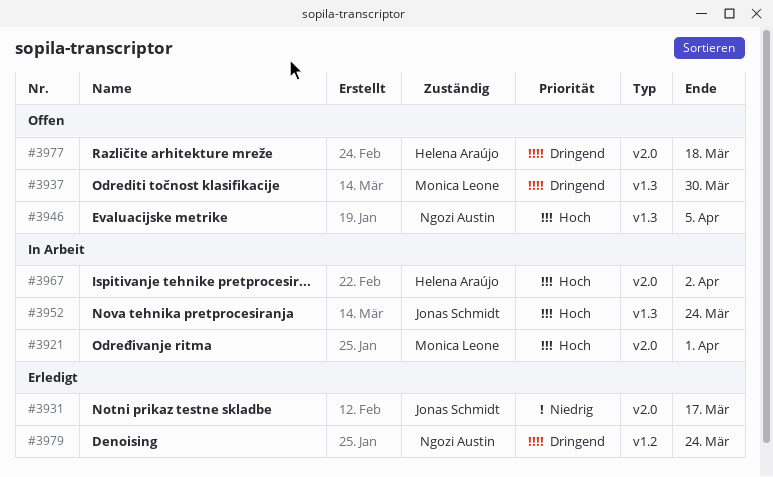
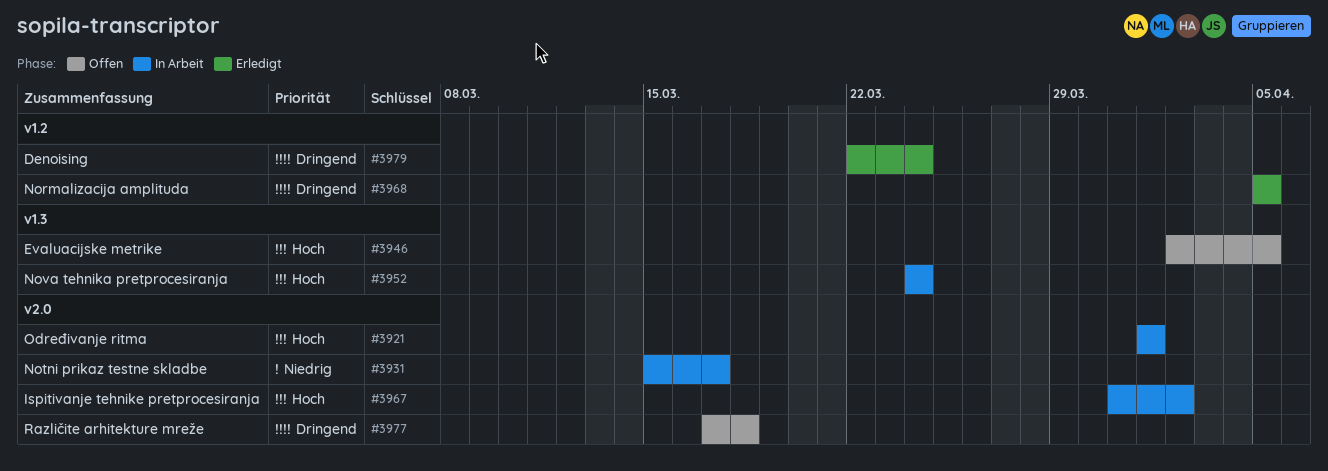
#3931, status: Erledigt -> In Arbeit
#3937: present -> none
#3968: none -> present

